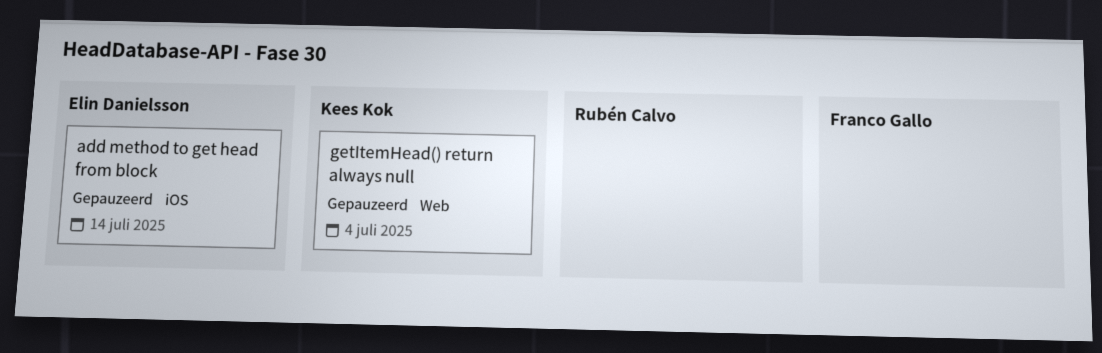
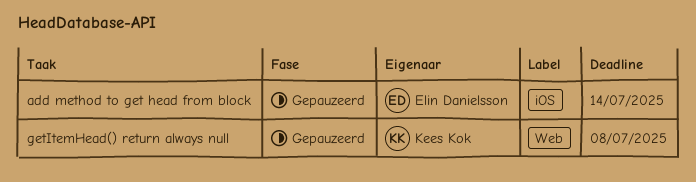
getItemHead() return always null, due: Jul 4 -> Jul 8

